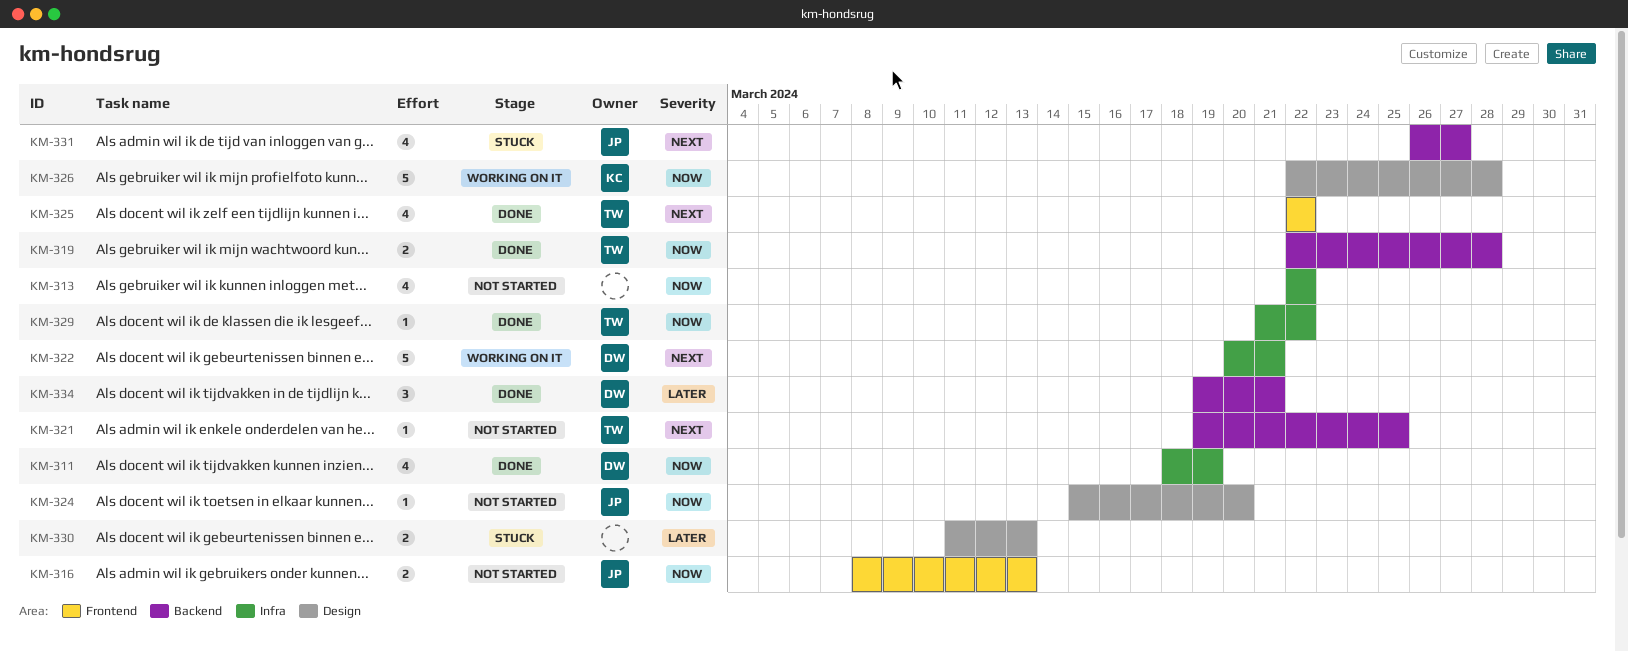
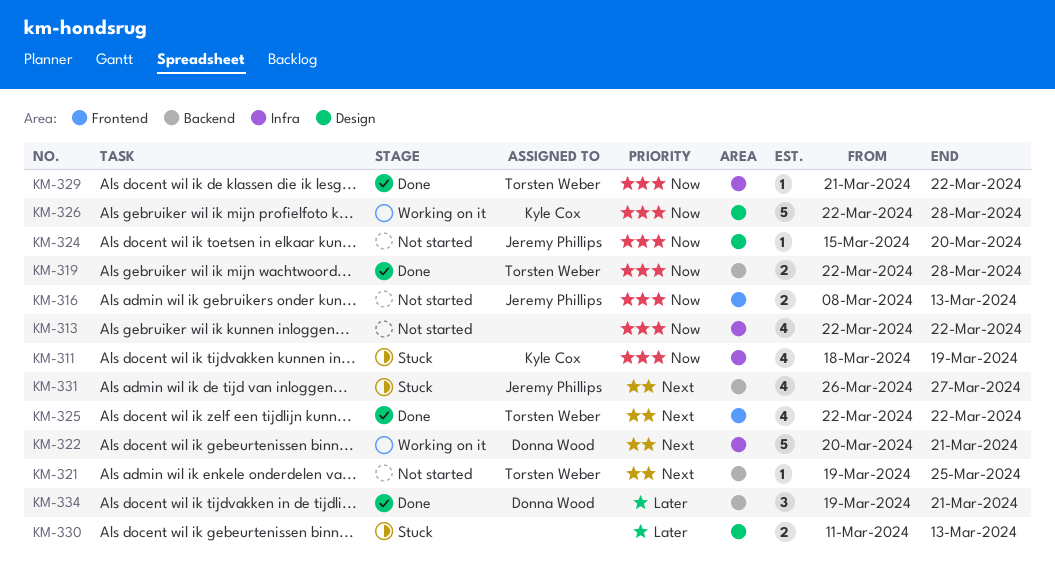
KM-311, status: Done -> Stuck
KM-311, owner: Donna Wood -> Kyle Cox

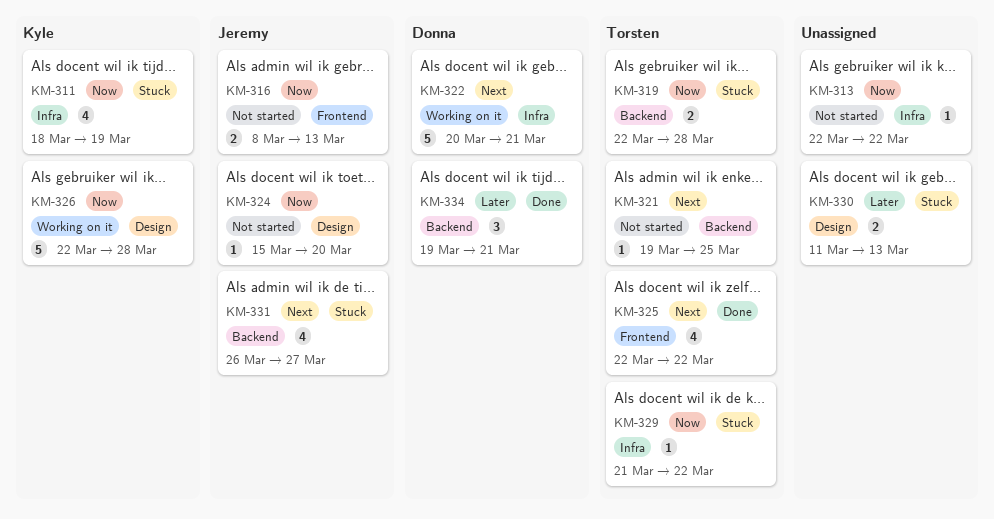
KM-313, estimate: 4 -> 1
KM-319, status: Done -> Stuck
KM-329, status: Done -> Stuck

